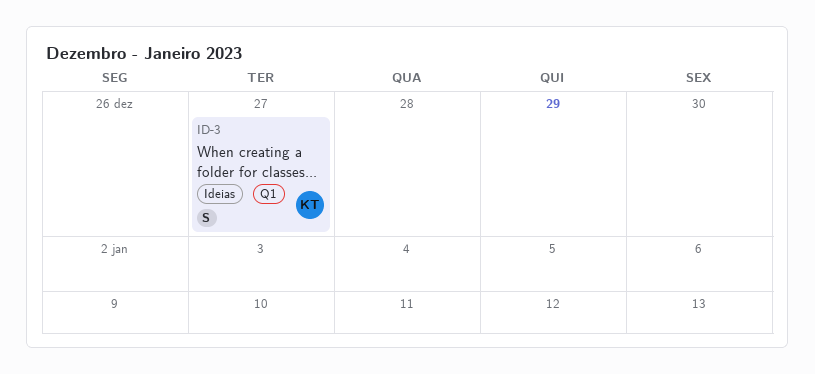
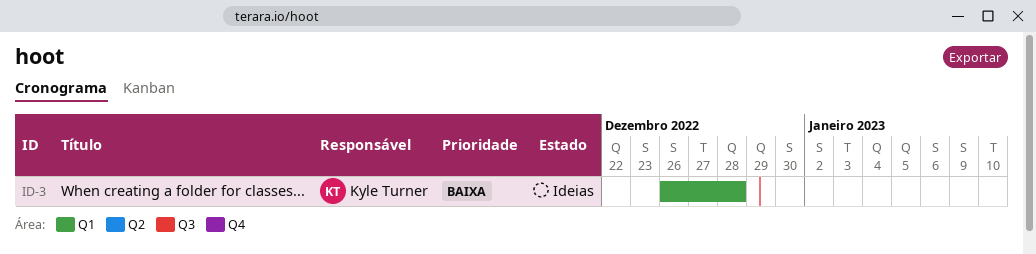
ID-3, due: Dec 27 -> Dec 28

